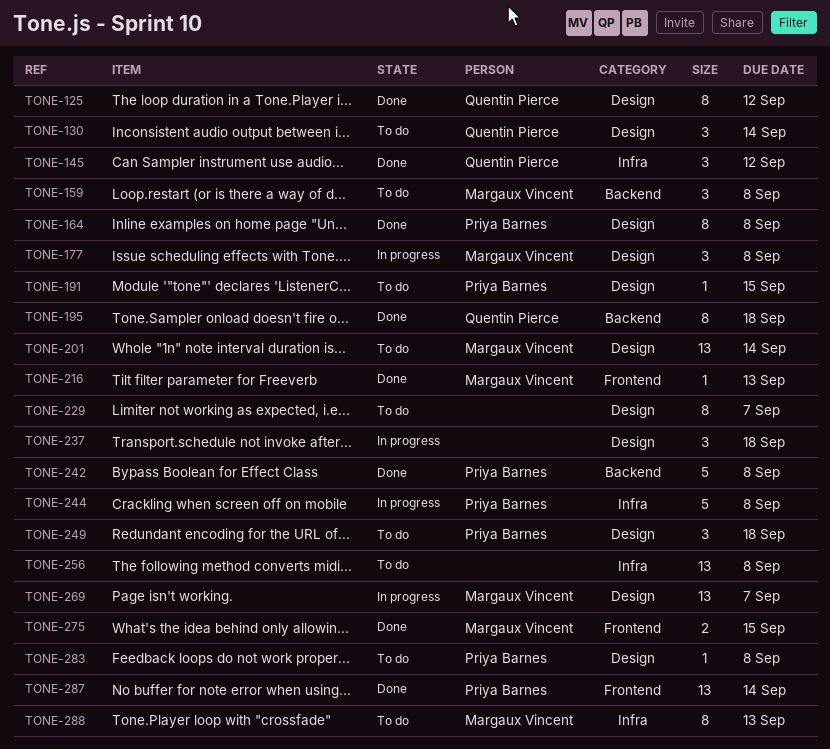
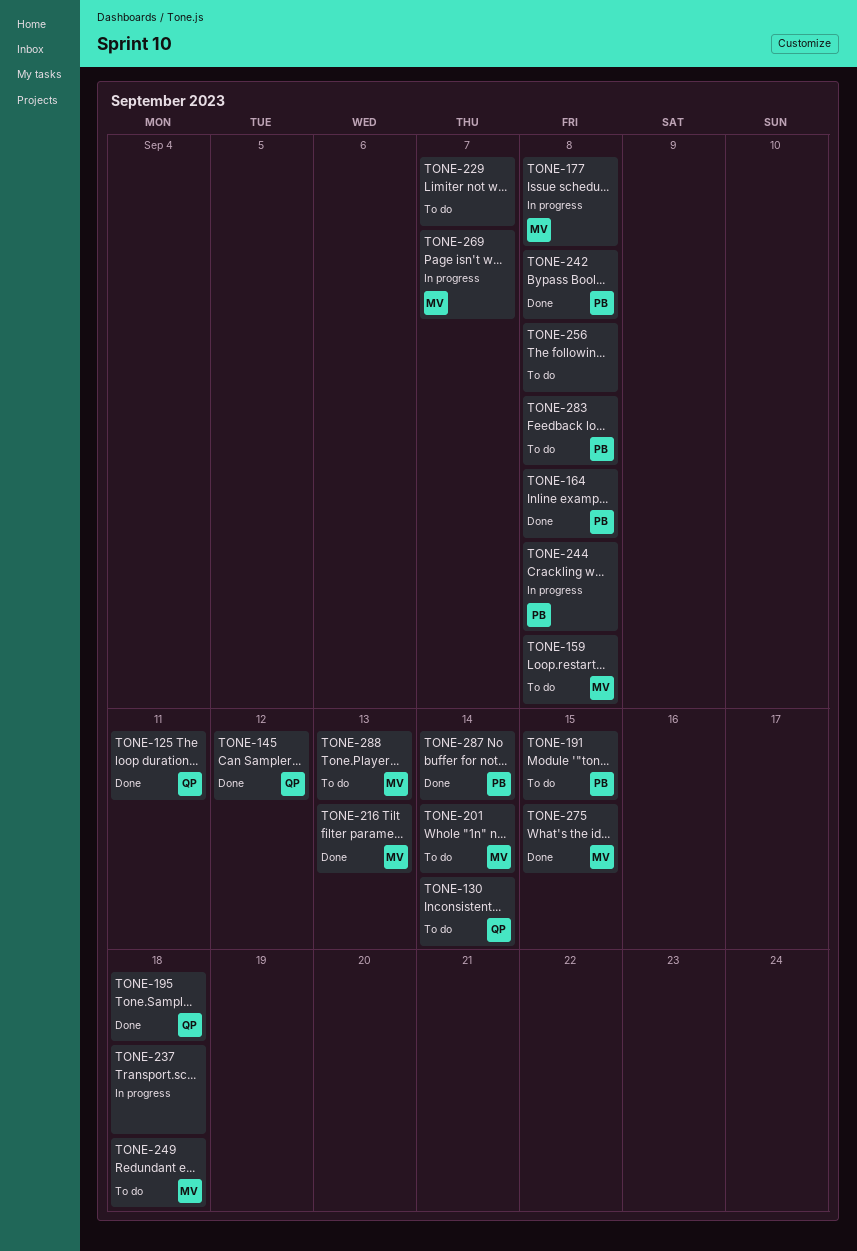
TONE-125, due: Sep 12 -> Sep 11
TONE-249, owner: Priya Barnes -> Margaux Vincent

